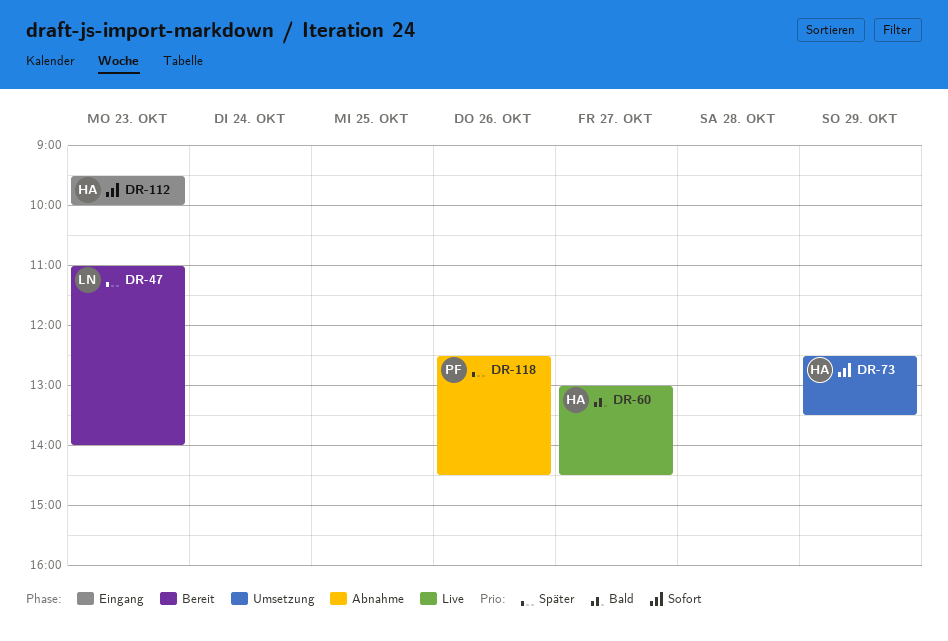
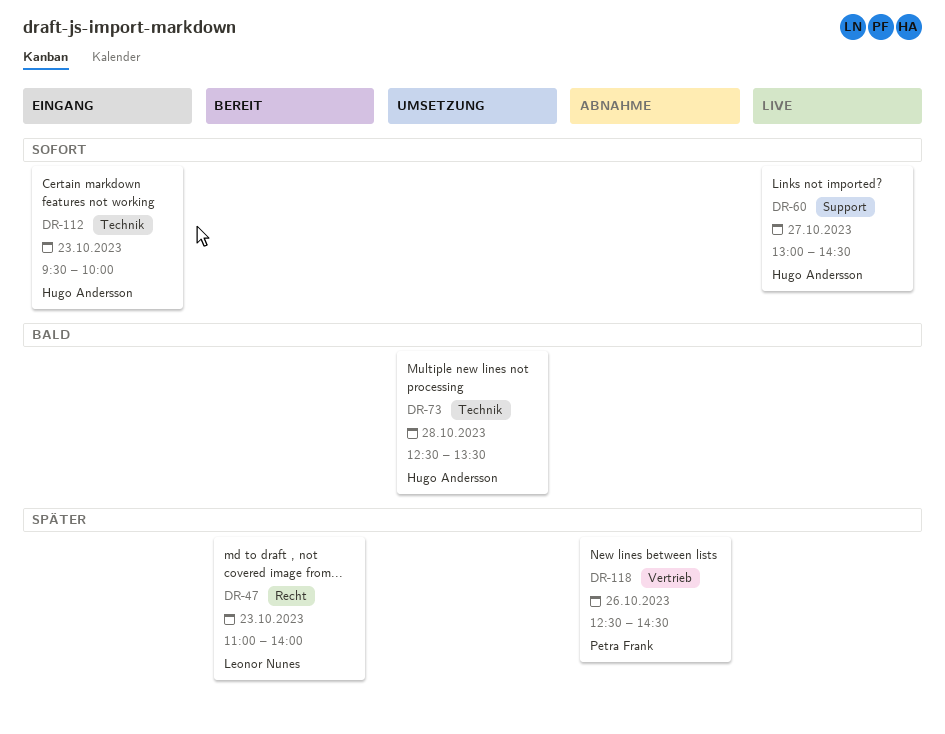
DR-60, priority: Bald -> Sofort
DR-73, priority: Sofort -> Bald
DR-73, day: Oct 29 -> Oct 28

